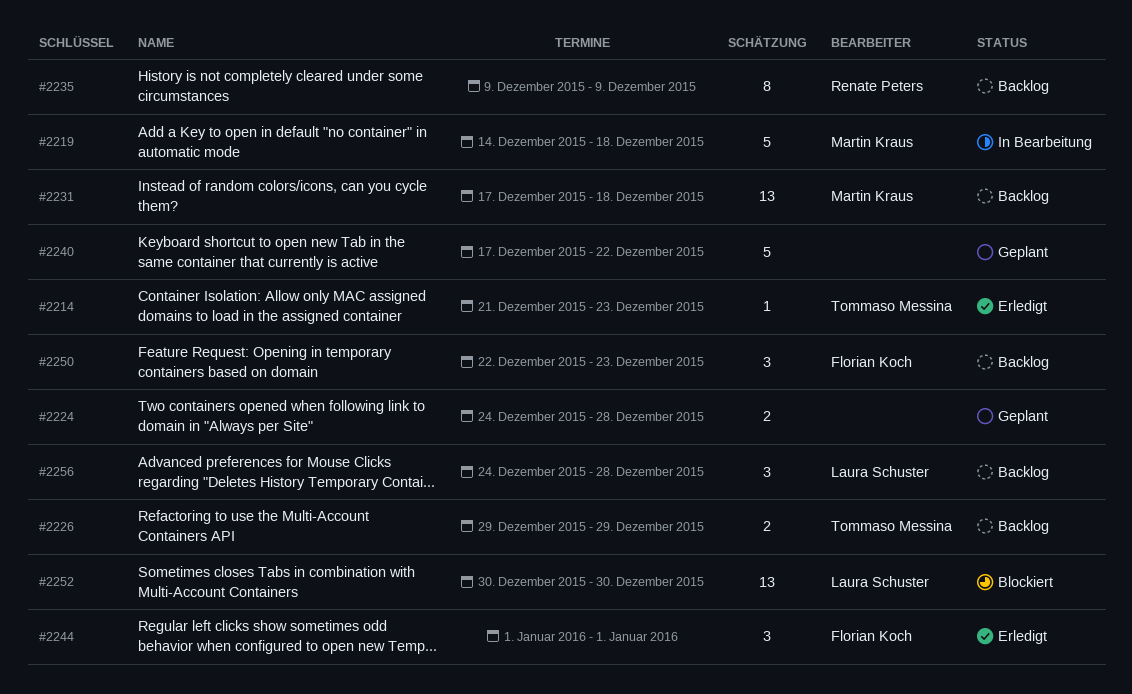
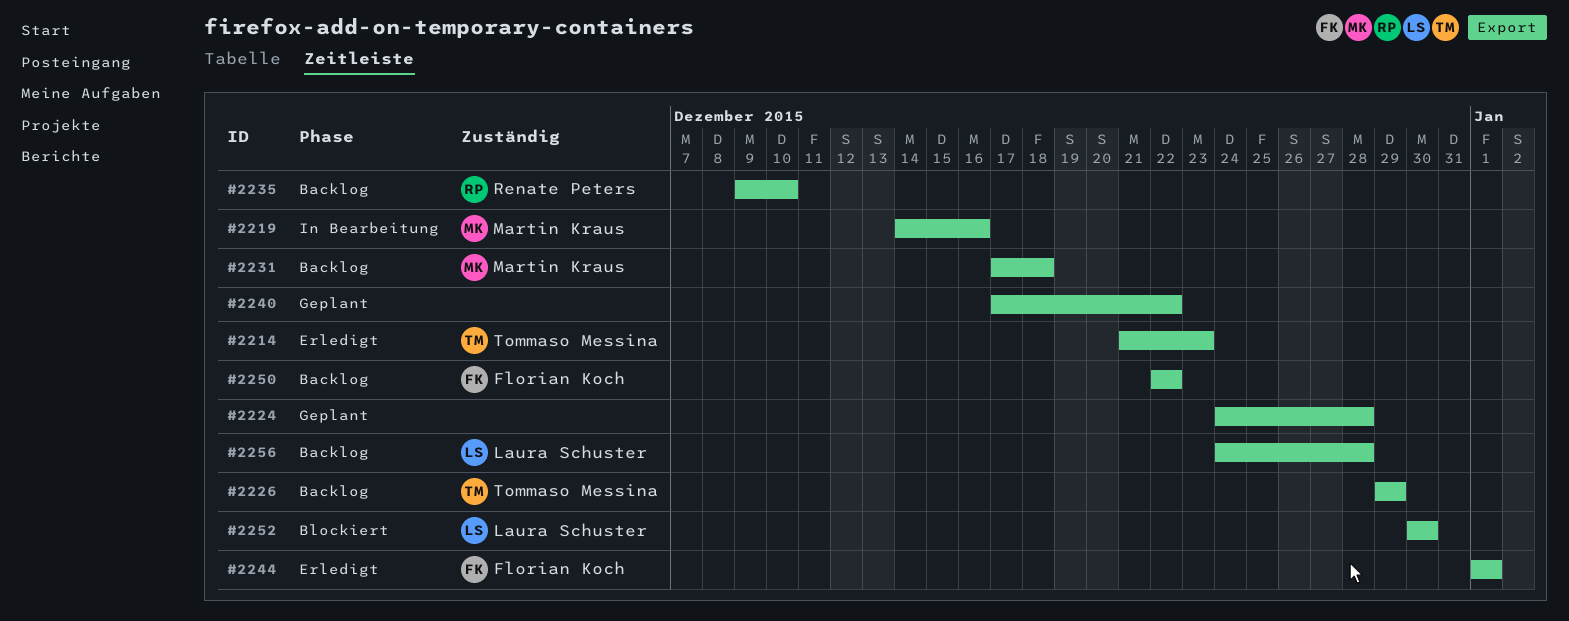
#2219, due: Dec 18 -> Dec 16
#2235, due: Dec 9 -> Dec 10
#2250, due: Dec 23 -> Dec 22

